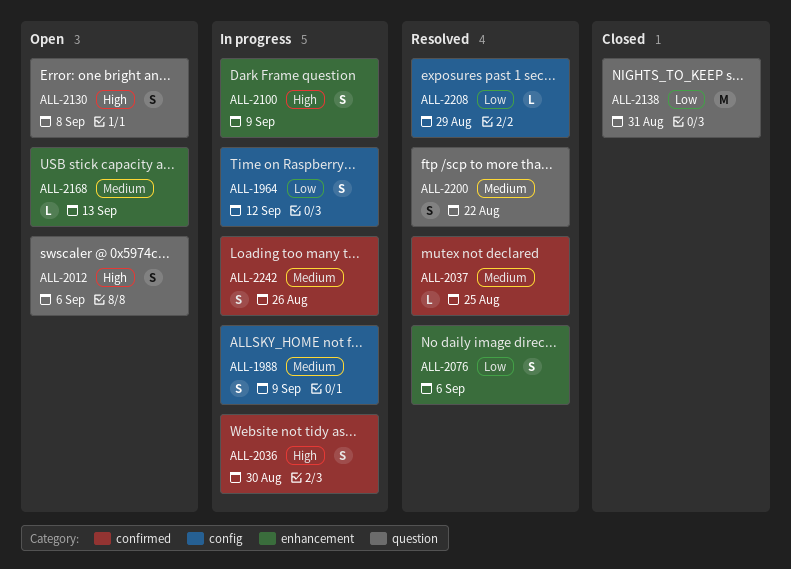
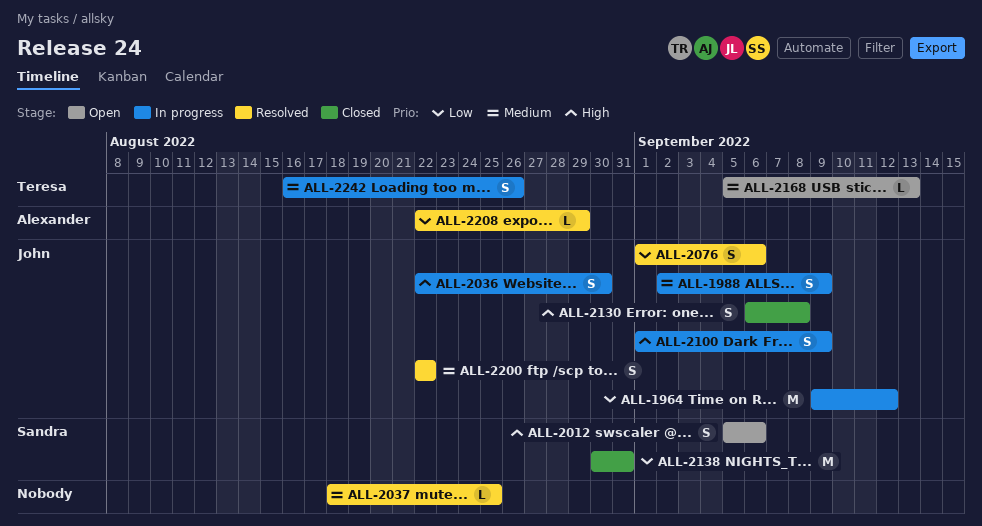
ALL-1964, estimate: S -> M
ALL-2130, status: Open -> Closed

